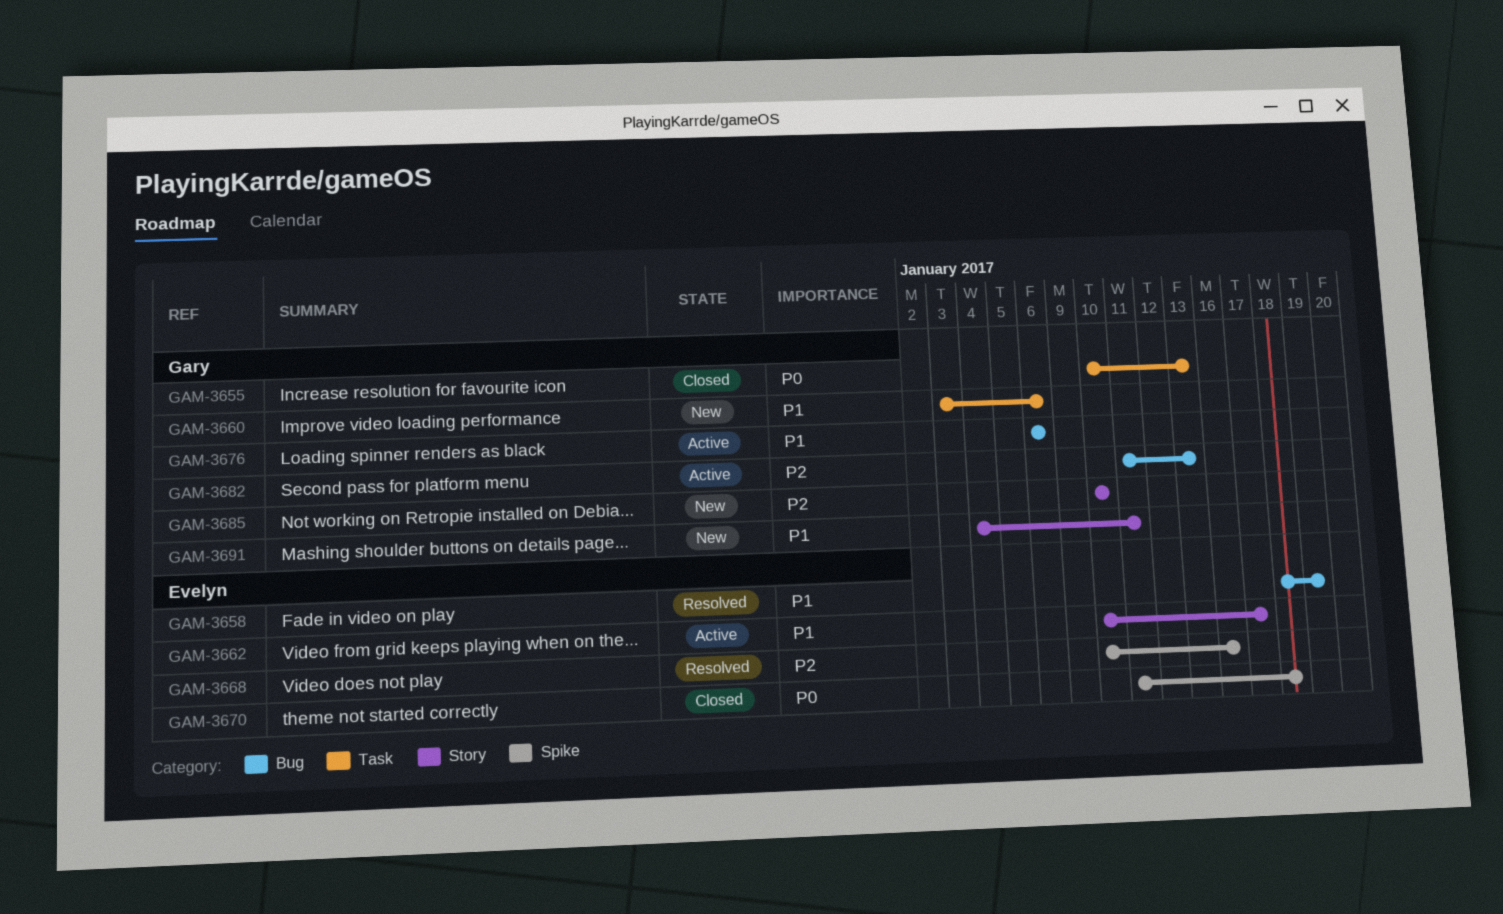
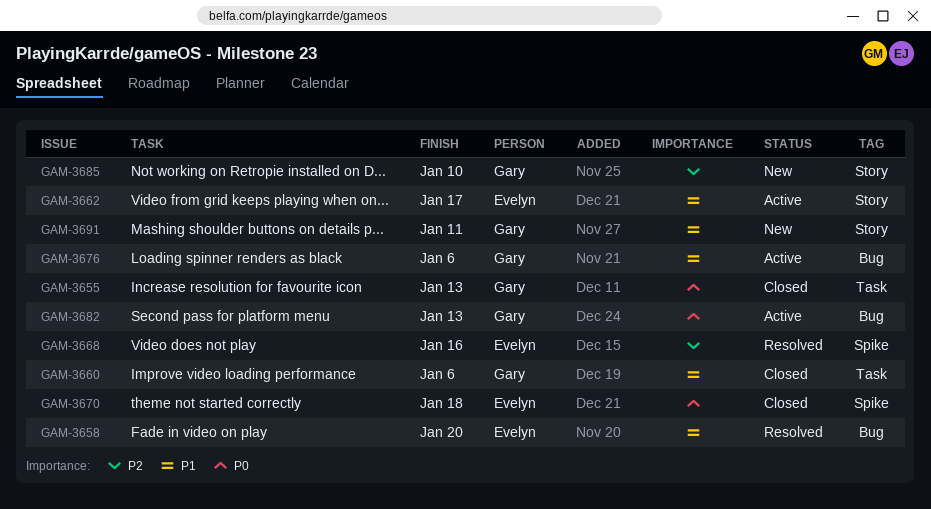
GAM-3658, due: Jan 19 -> Jan 20
GAM-3660, status: New -> Closed
GAM-3682, priority: P2 -> P0

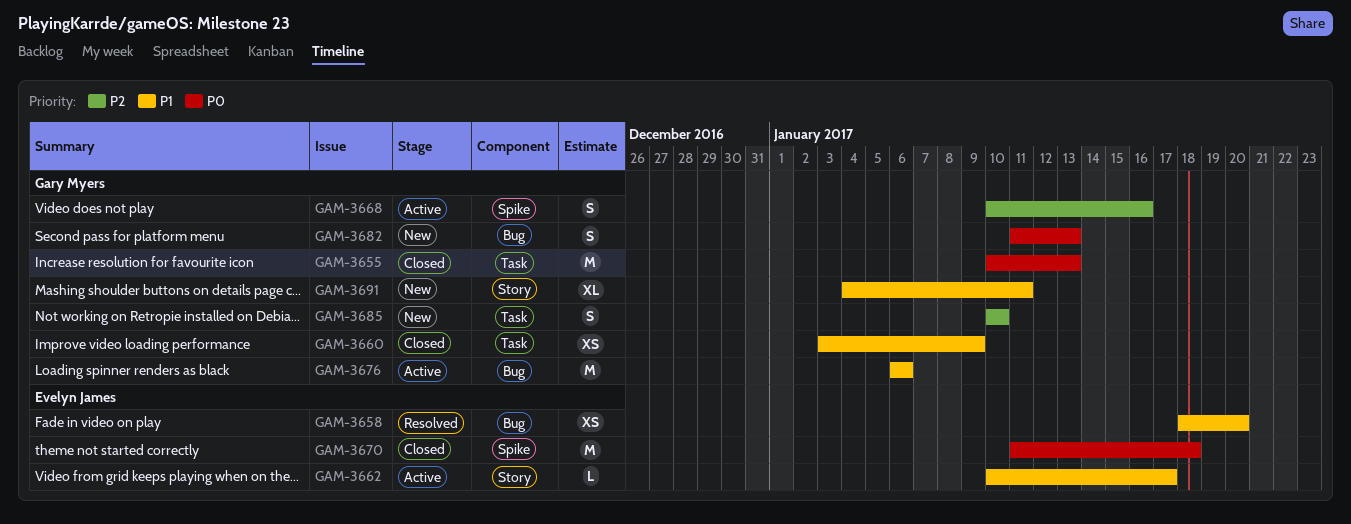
GAM-3660, due: Jan 6 -> Jan 9
GAM-3668, status: Resolved -> Active
GAM-3668, owner: Evelyn James -> Gary Myers
GAM-3682, status: Active -> New
GAM-3685, label: Story -> Task

